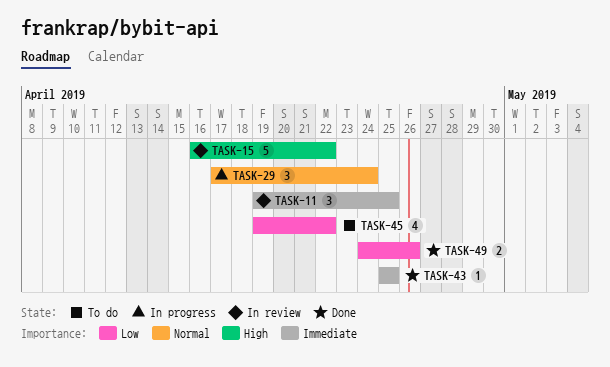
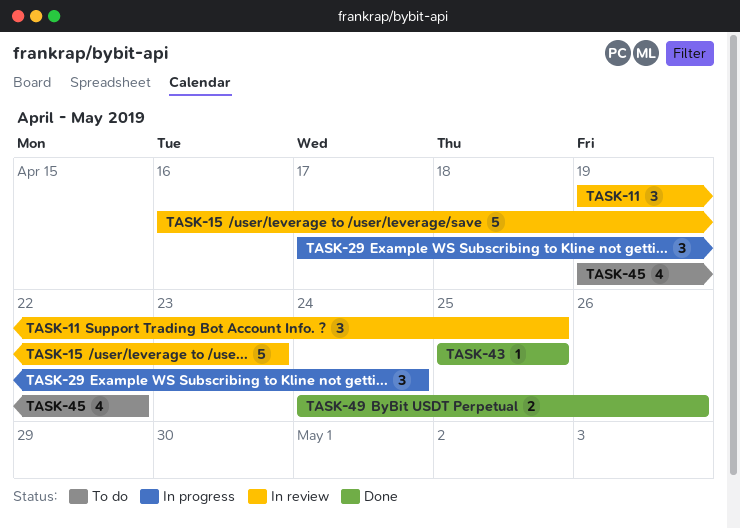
TASK-15, due: Apr 22 -> Apr 23

